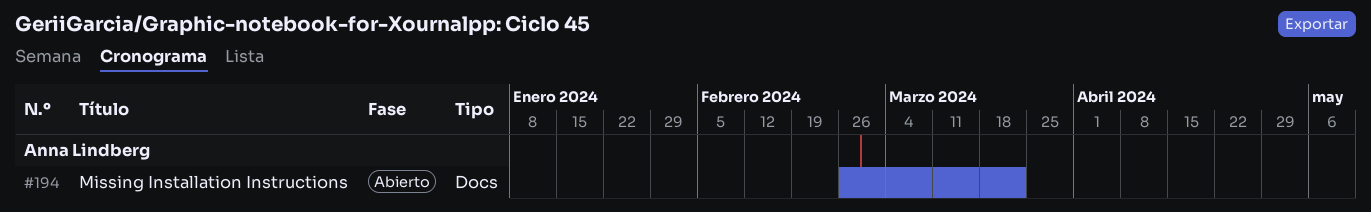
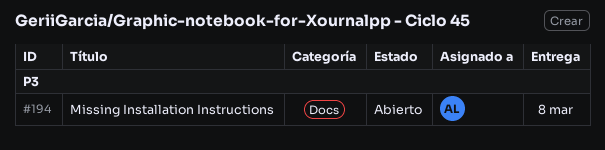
#194, due: Mar 22 -> Mar 8

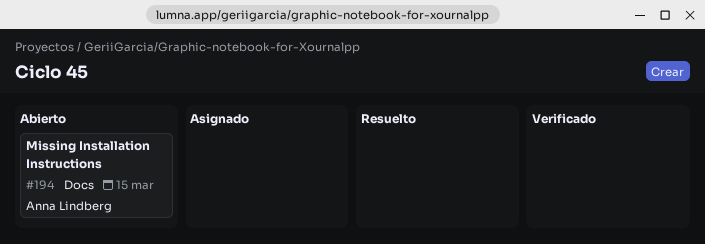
#194, due: Mar 8 -> Mar 15

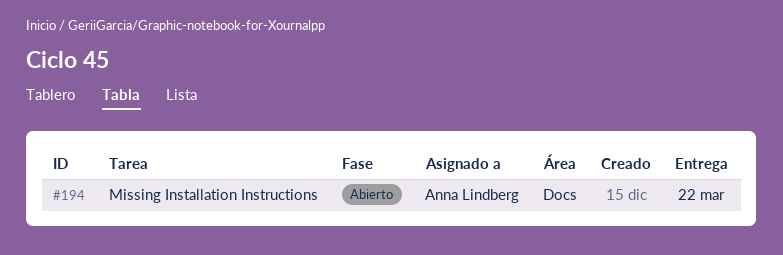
#194, due: Mar 15 -> Mar 22

